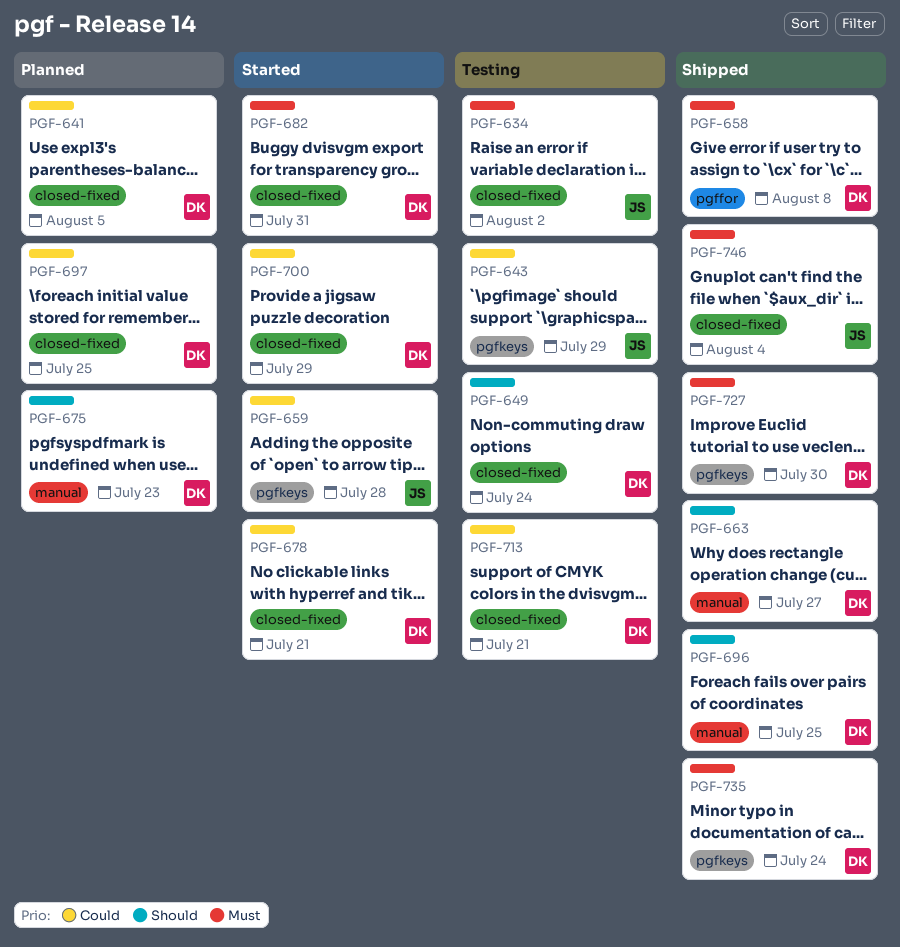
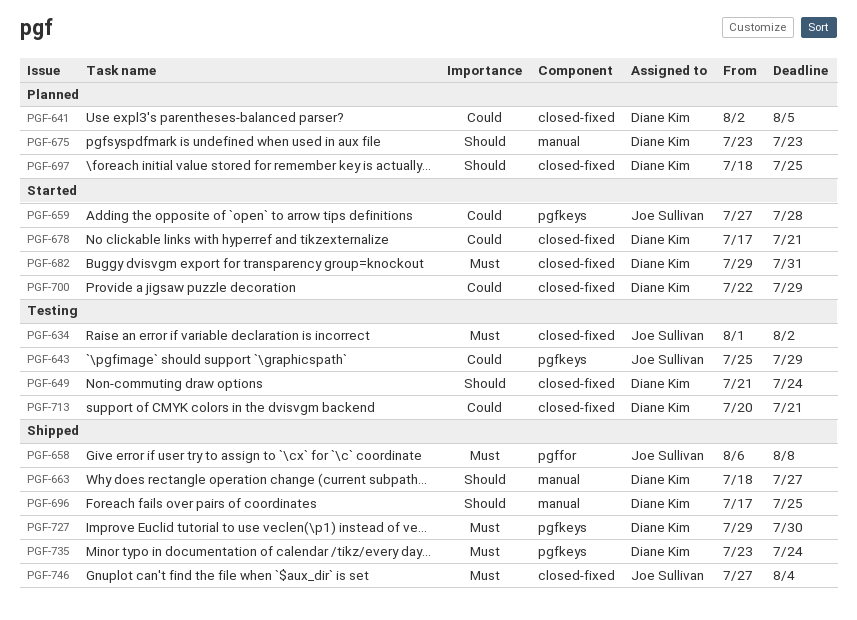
PGF-658, owner: Diane Kim -> Joe Sullivan
PGF-697, priority: Could -> Should

